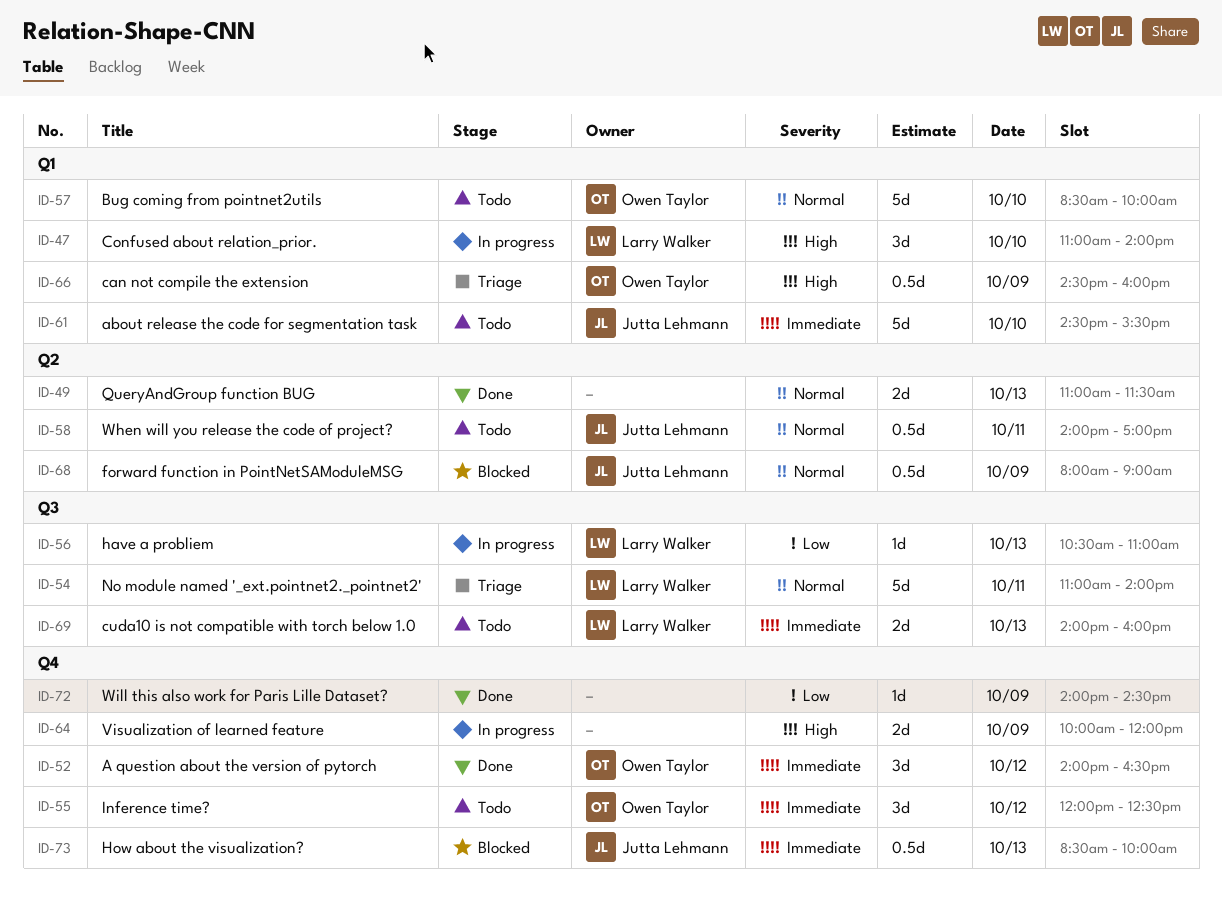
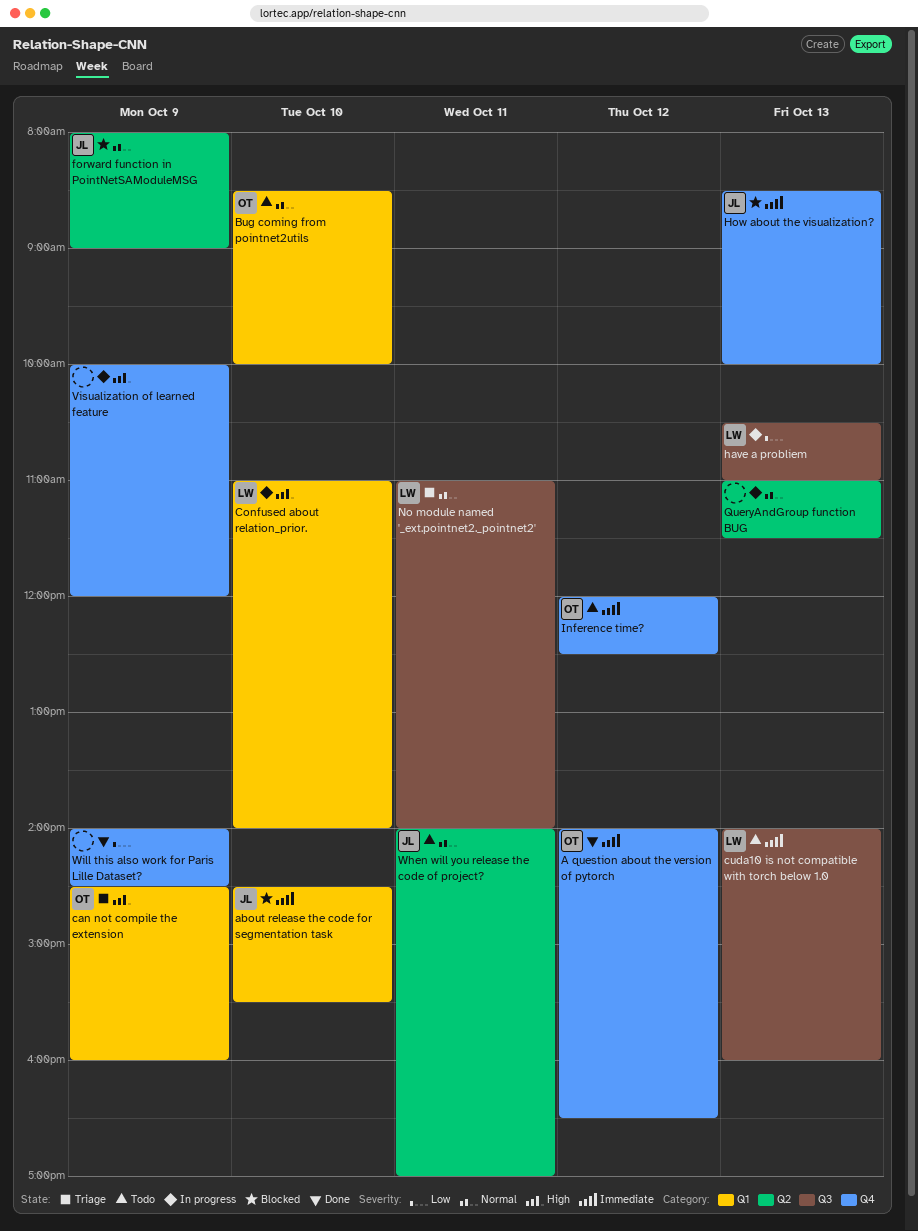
about release the code for segmentation task, status: Todo -> Blocked
QueryAndGroup function BUG, status: Done -> In progress

